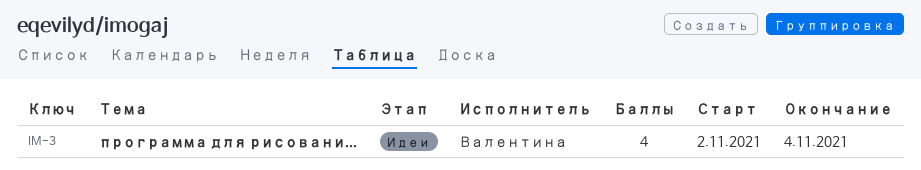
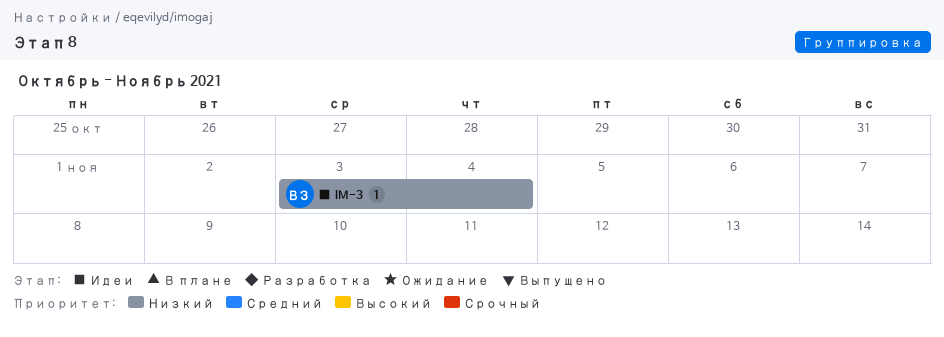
IM-3, estimate: 4 -> 1
IM-3, start: Nov 2 -> Nov 3

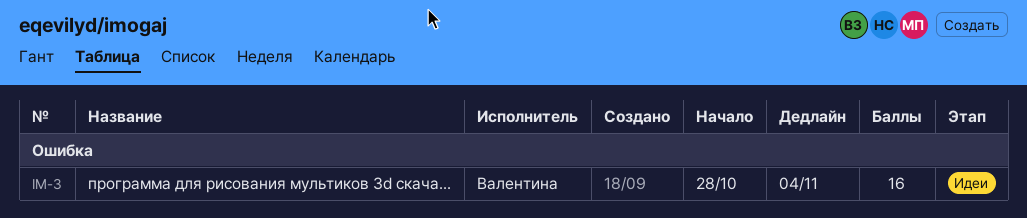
IM-3, estimate: 1 -> 16
IM-3, start: Nov 3 -> Oct 28

